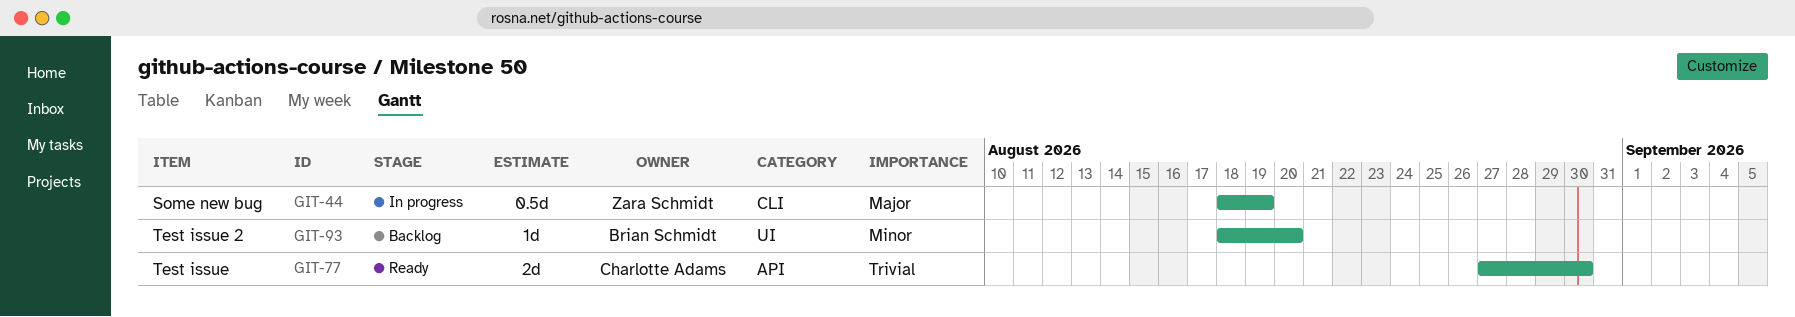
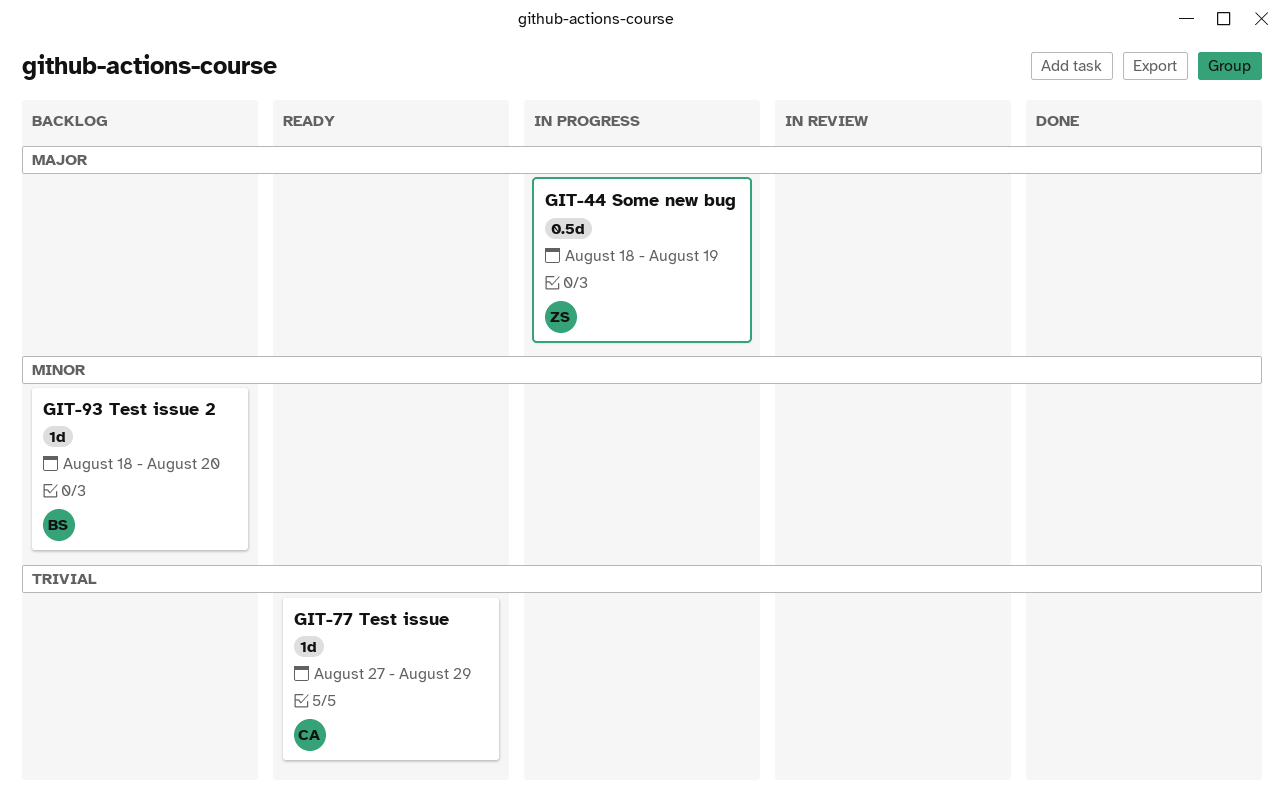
GIT-77, estimate: 2d -> 1d
GIT-77, due: Aug 30 -> Aug 29

